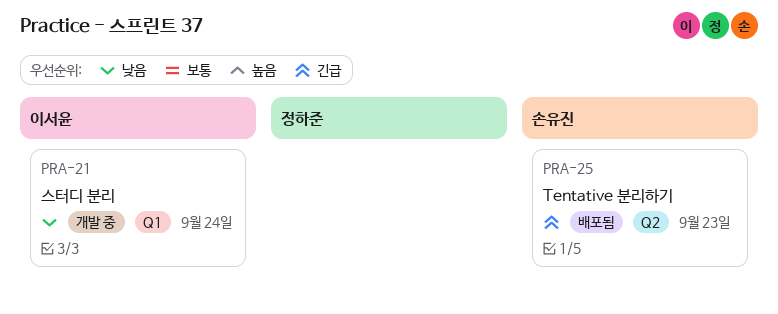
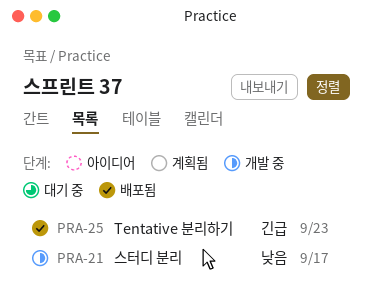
PRA-21, due: Sep 24 -> Sep 17

